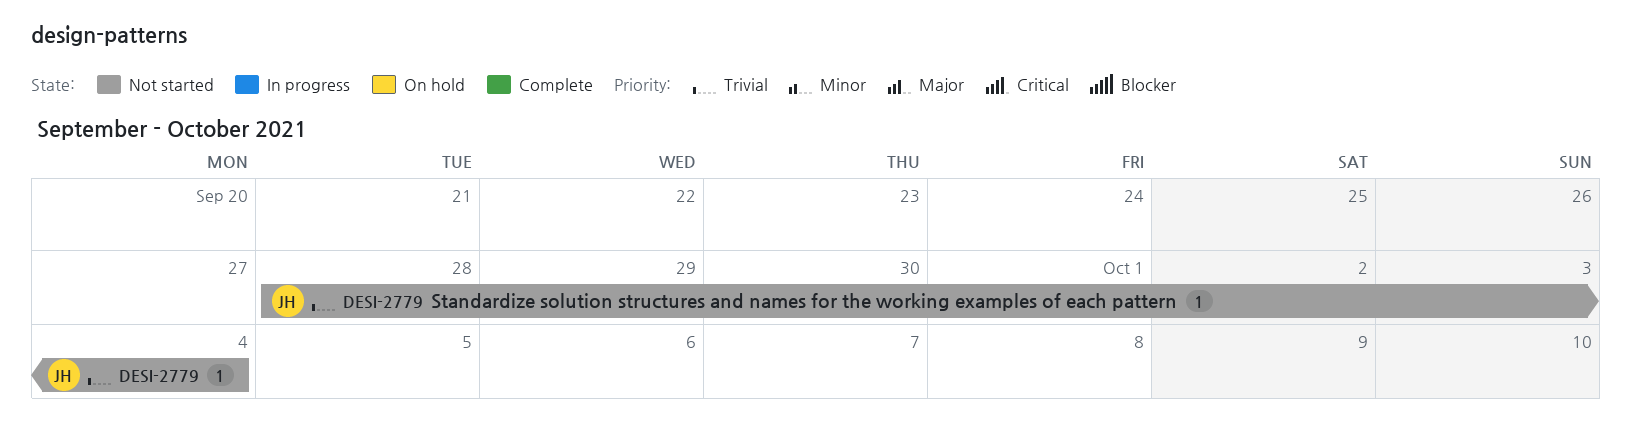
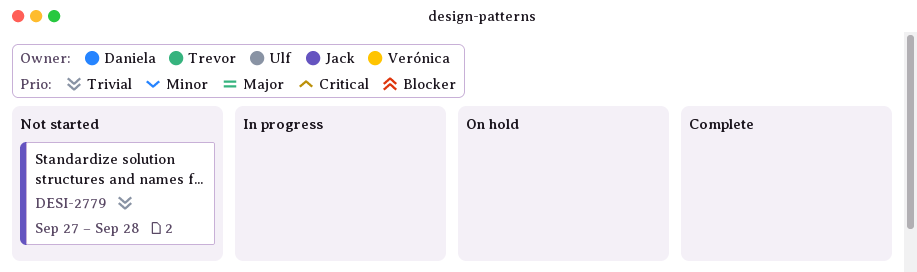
DESI-2779, start: Sep 28 -> Sep 27
DESI-2779, due: Oct 4 -> Sep 28

